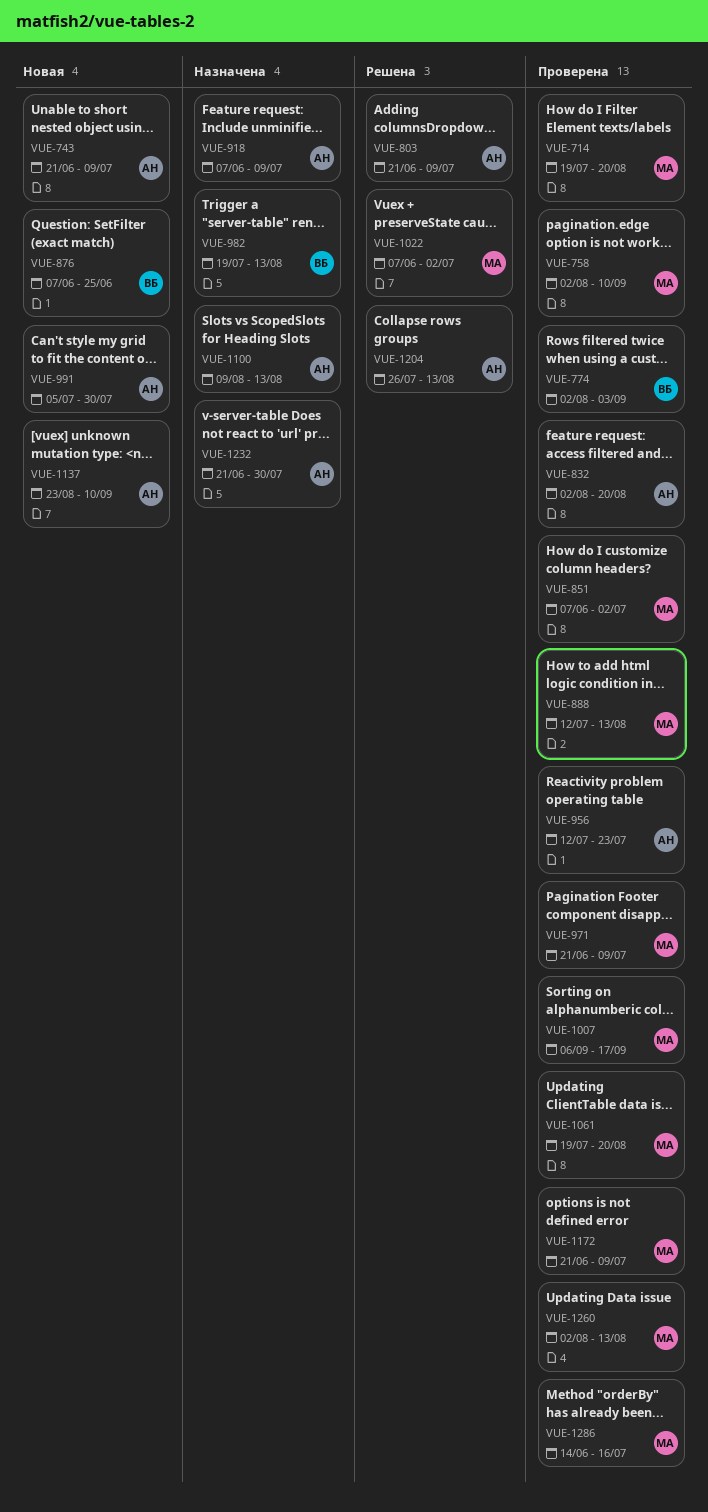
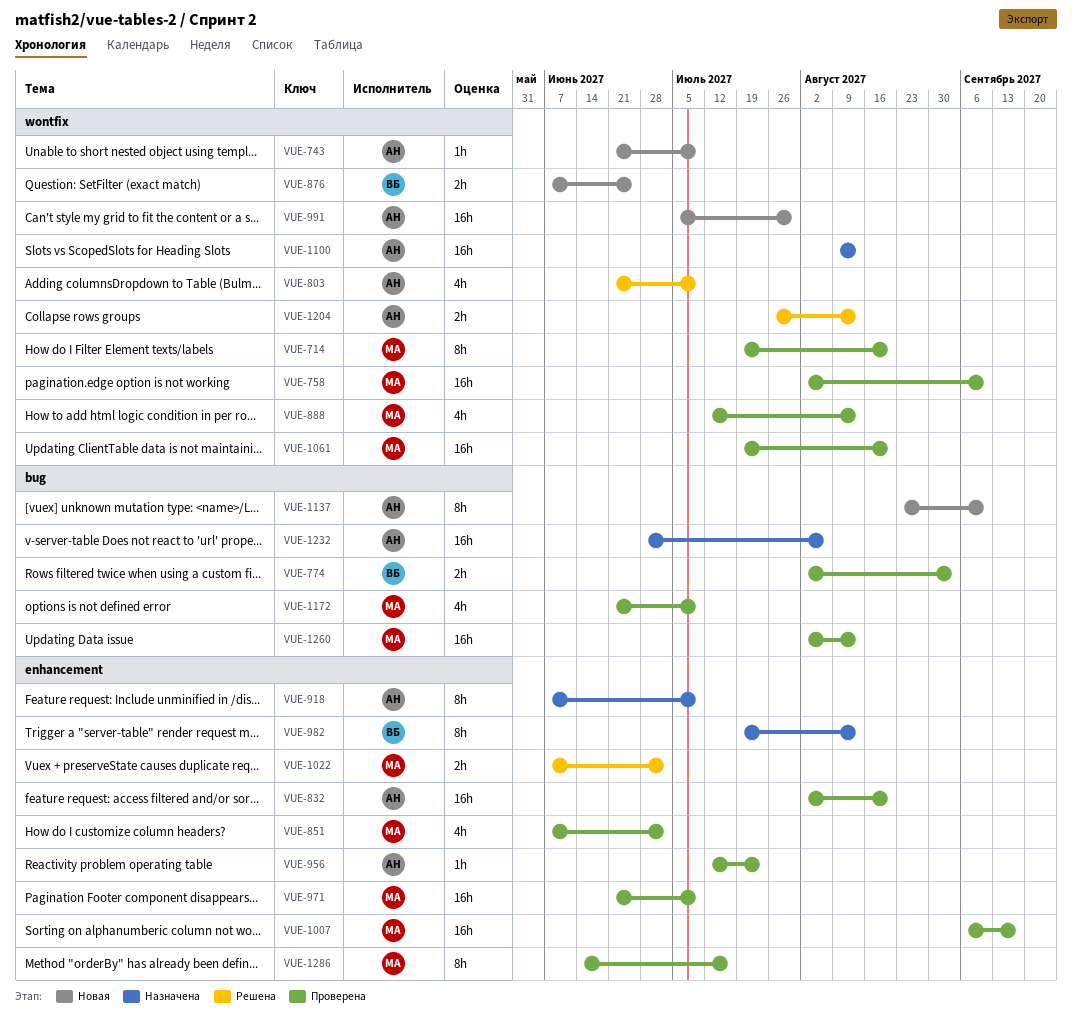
VUE-1232, start: Jun 21 -> Jun 28
VUE-1232, due: Jul 30 -> Aug 6

